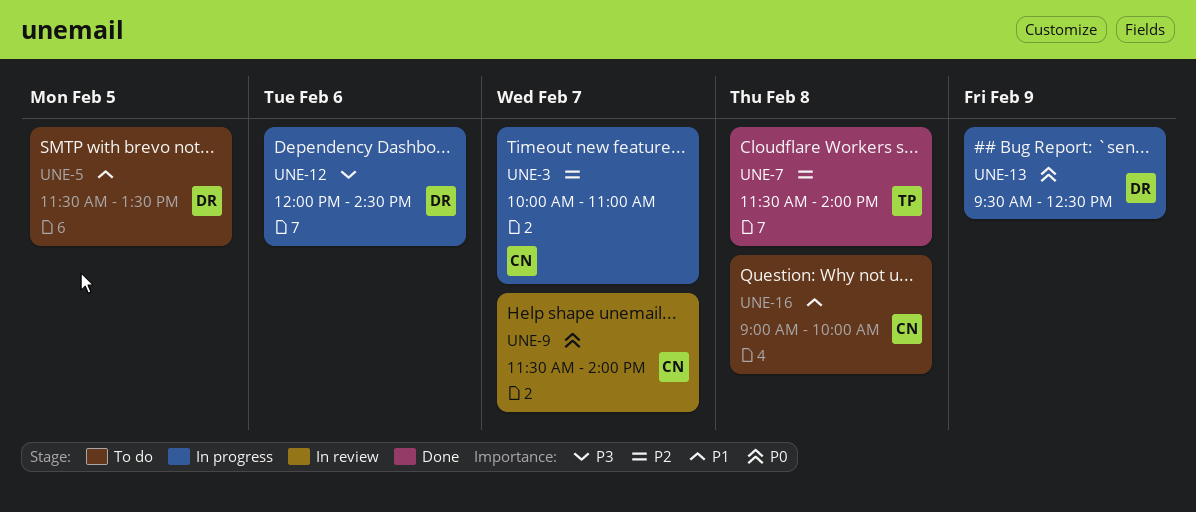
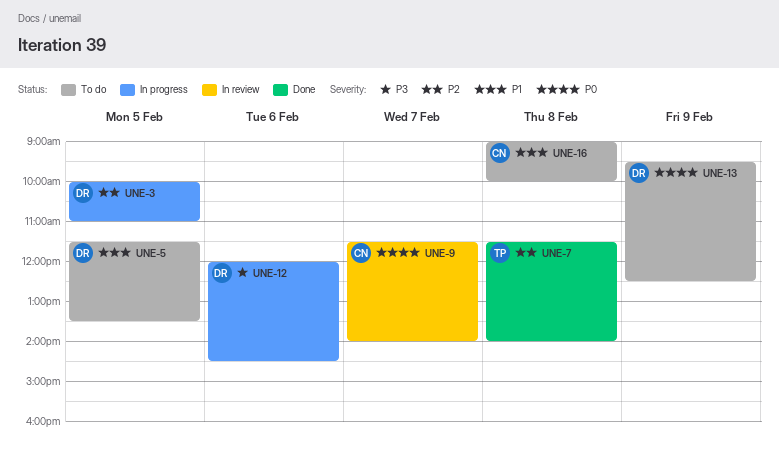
UNE-3, owner: CN -> DR
UNE-3, day: Feb 7 -> Feb 5
UNE-13, status: In progress -> To do

